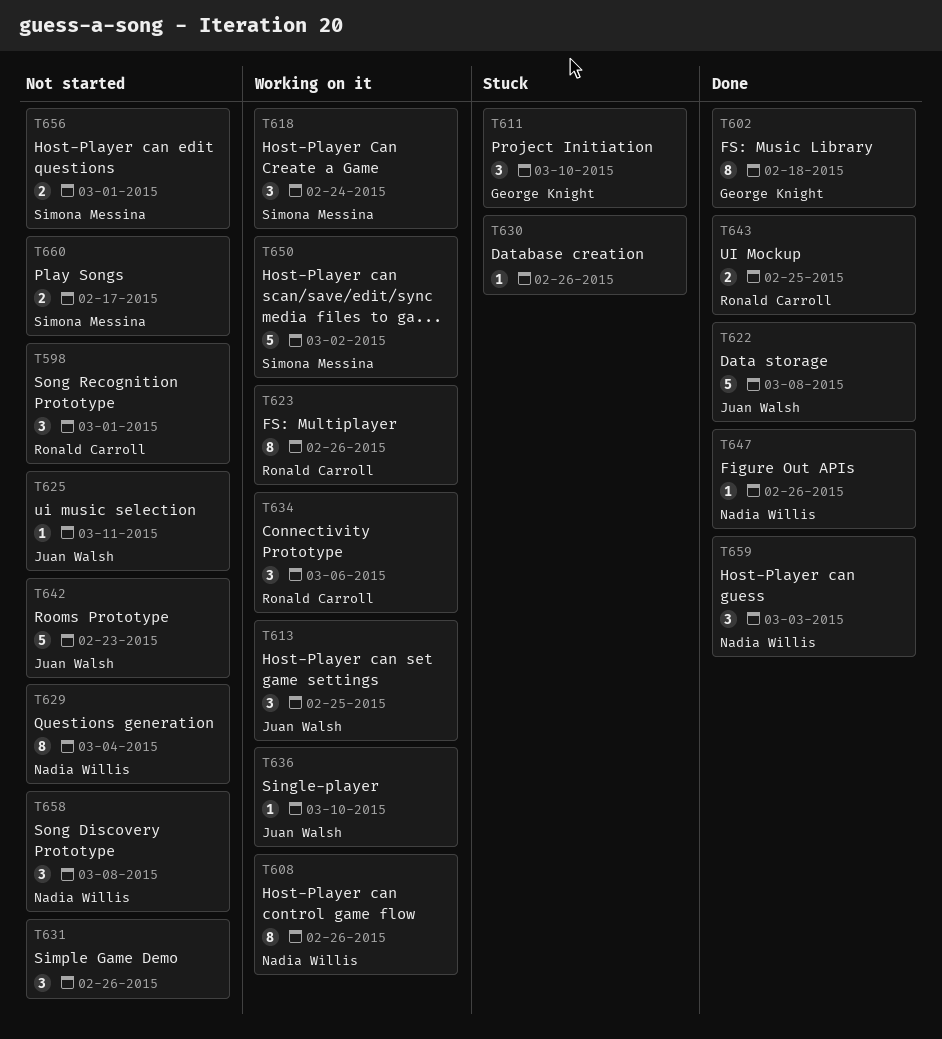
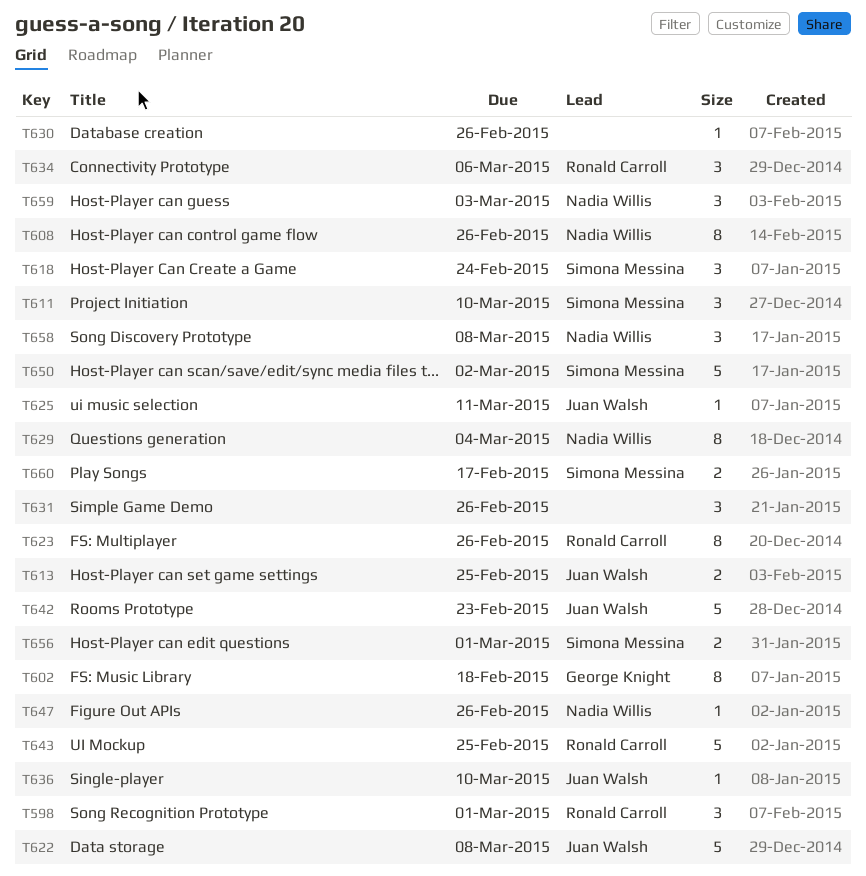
T611, owner: George Knight -> Simona Messina
T613, estimate: 3 -> 2
T643, estimate: 2 -> 5

